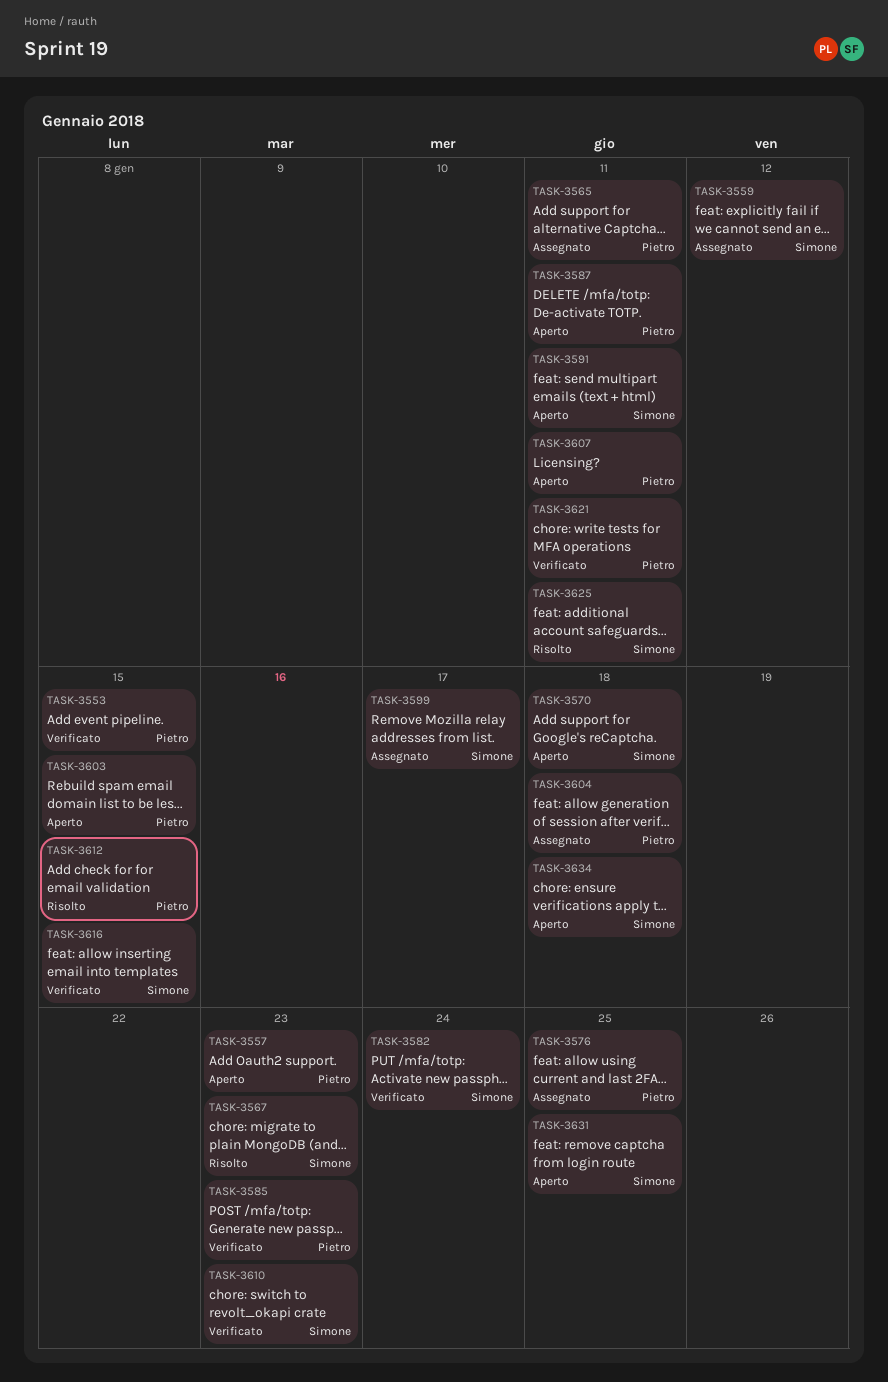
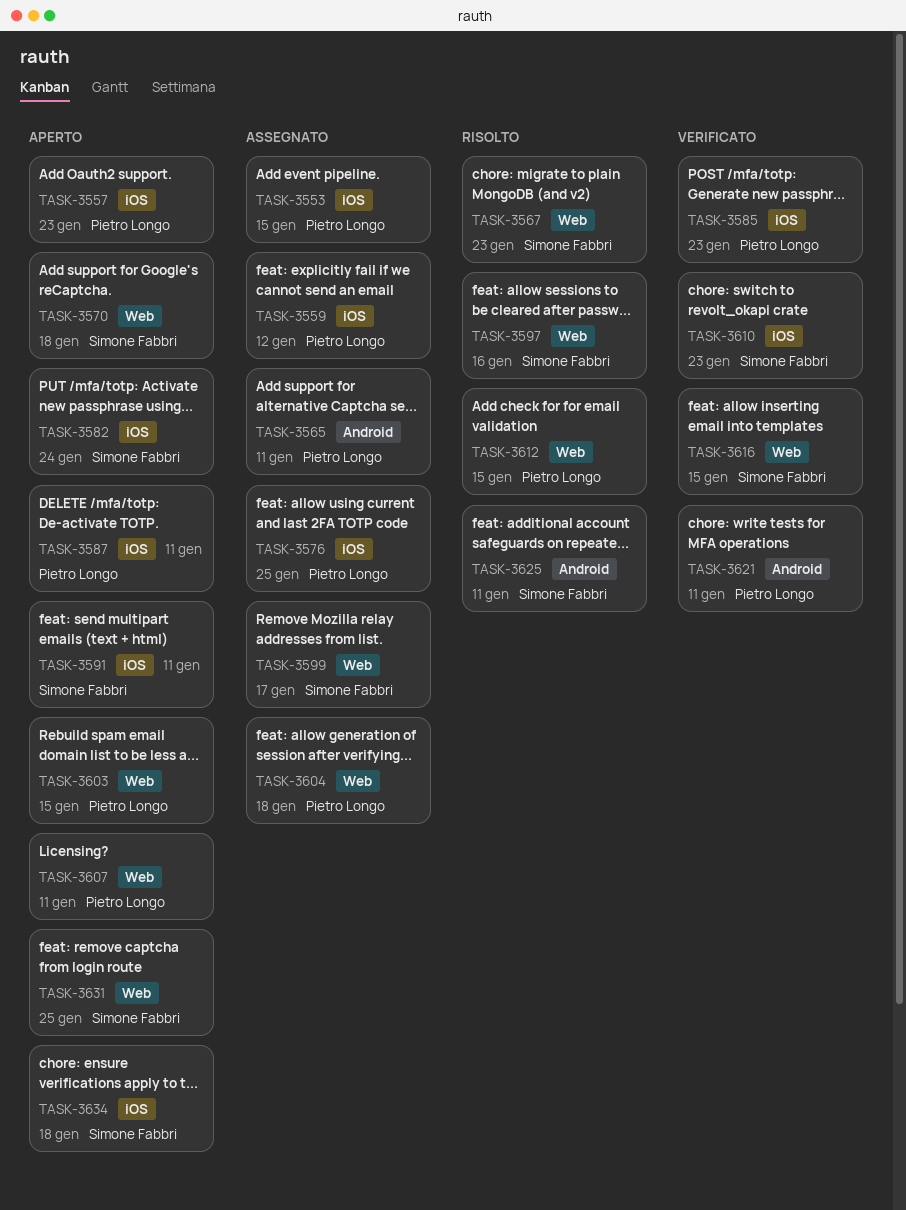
TASK-3553, status: Verificato -> Assegnato
TASK-3559, owner: Simone Fabbri -> Pietro Longo
TASK-3582, status: Verificato -> Aperto
TASK-3597: none -> present

